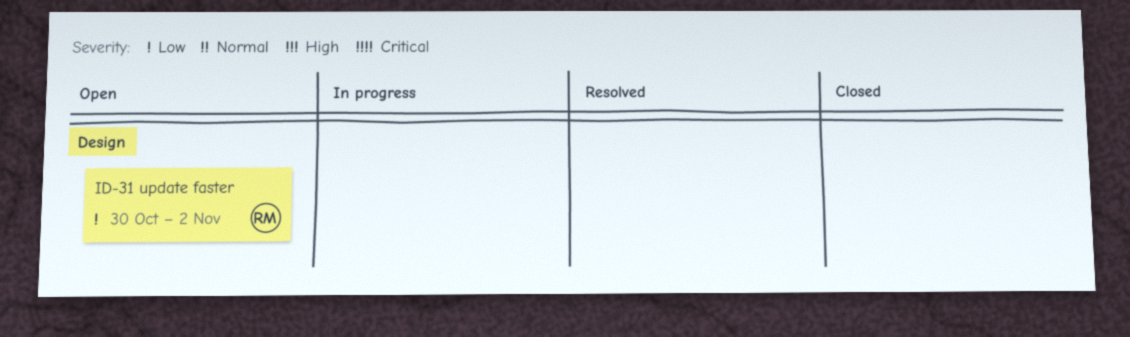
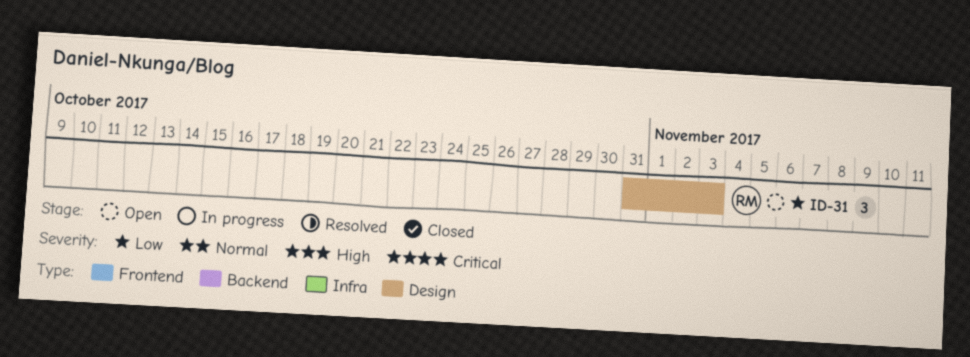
ID-31, start: Oct 30 -> Oct 31
ID-31, due: Nov 2 -> Nov 3

